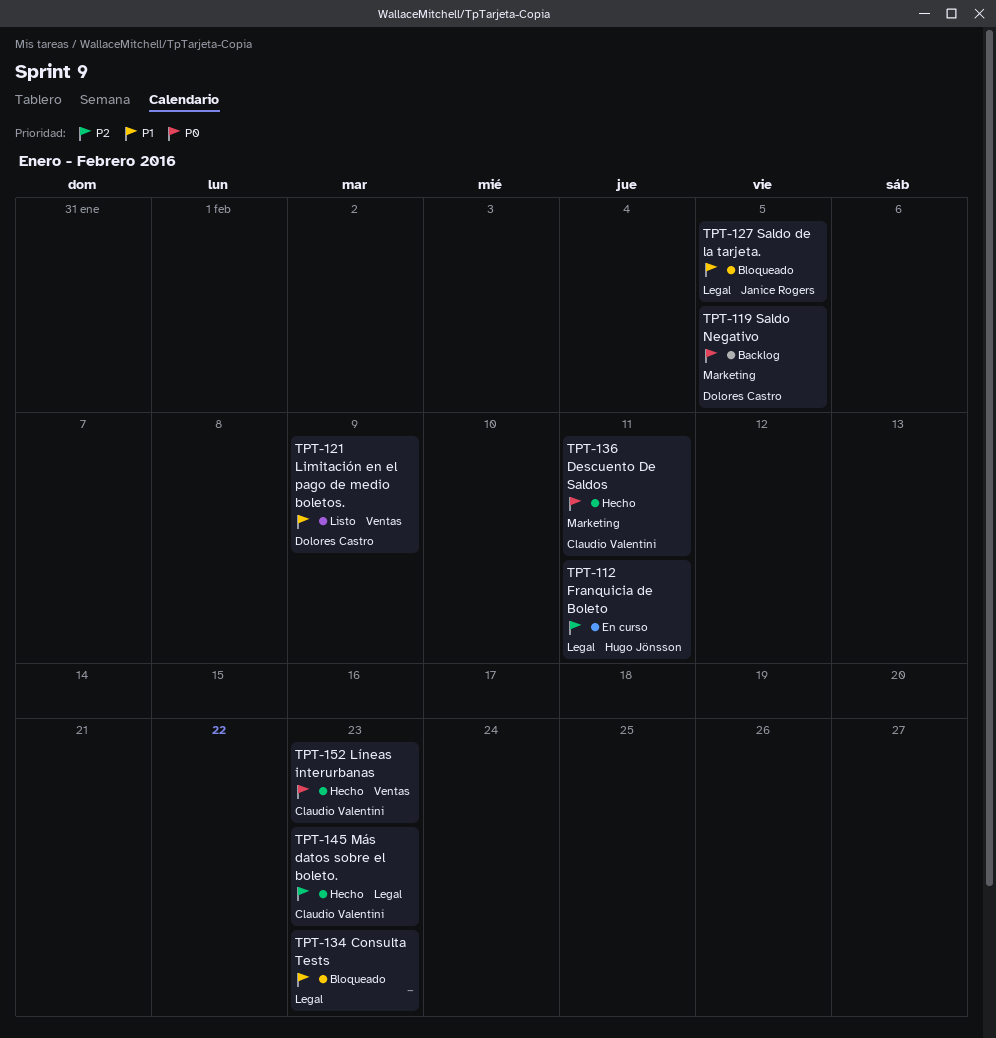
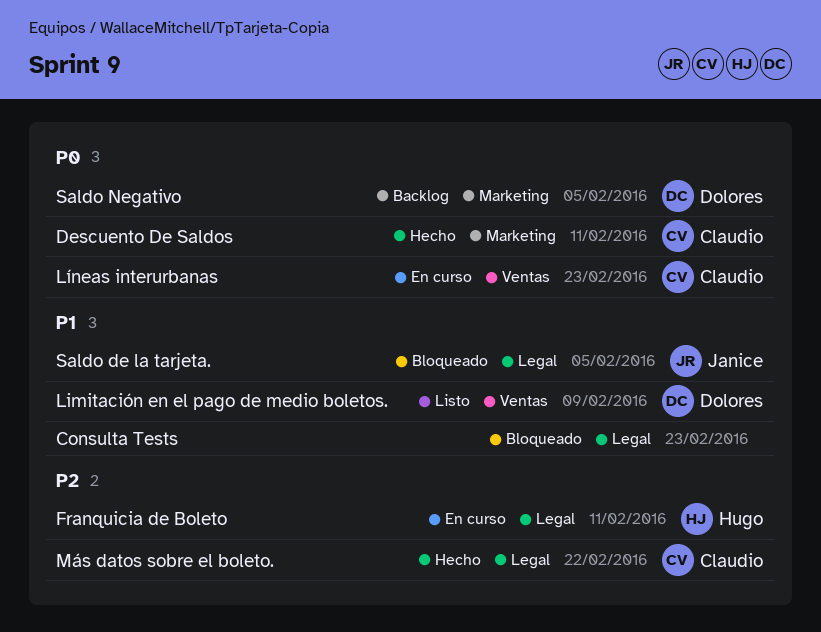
Líneas interurbanas, status: Hecho -> En curso
Más datos sobre el boleto., due: Feb 23 -> Feb 22

